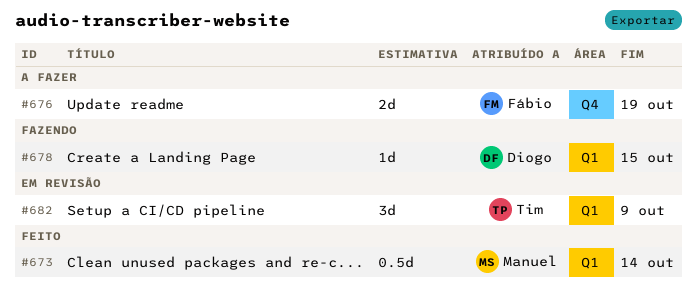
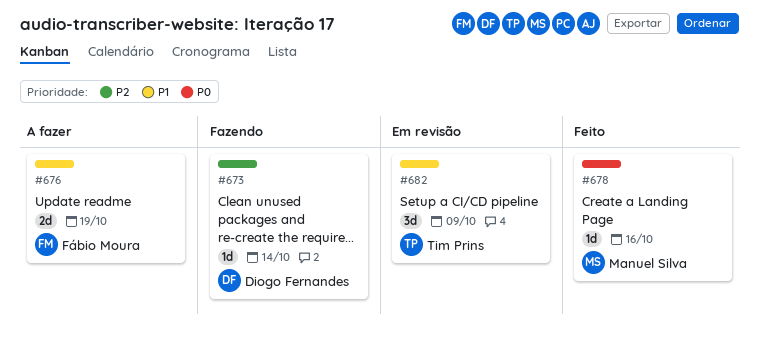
#673, status: Feito -> Fazendo
#673, owner: Manuel Silva -> Diogo Fernandes
#673, estimate: 0.5d -> 1d
#678, status: Fazendo -> Feito
#678, owner: Diogo Fernandes -> Manuel Silva
#678, due: Oct 15 -> Oct 16

